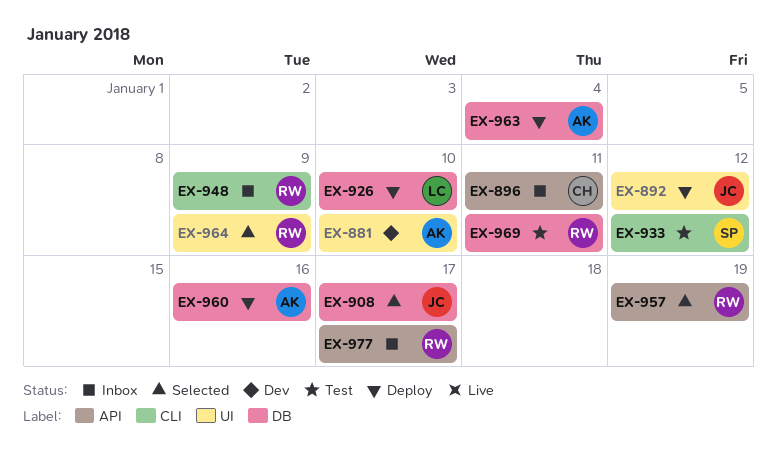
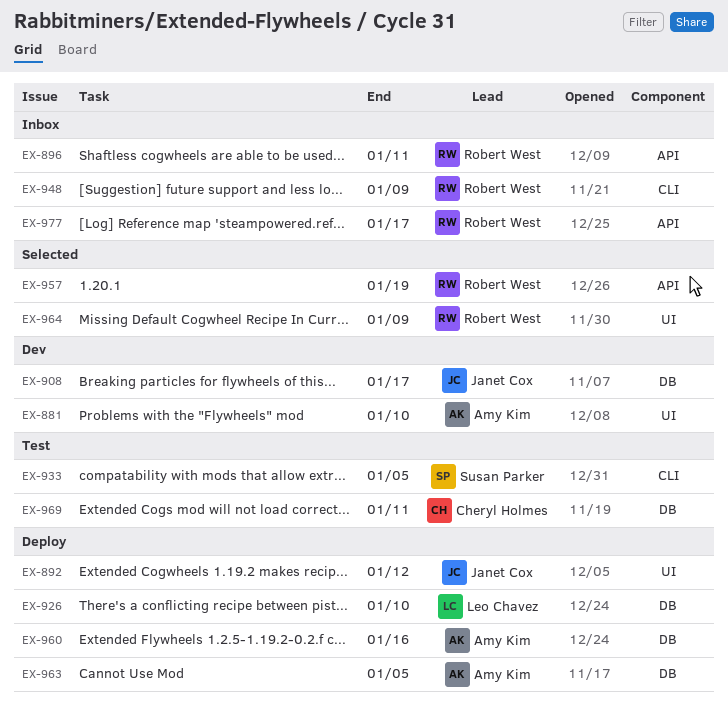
EX-896, owner: Cheryl Holmes -> Robert West
EX-908, status: Selected -> Dev
EX-933, due: Jan 12 -> Jan 5
EX-963, due: Jan 4 -> Jan 5
EX-969, owner: Robert West -> Cheryl Holmes

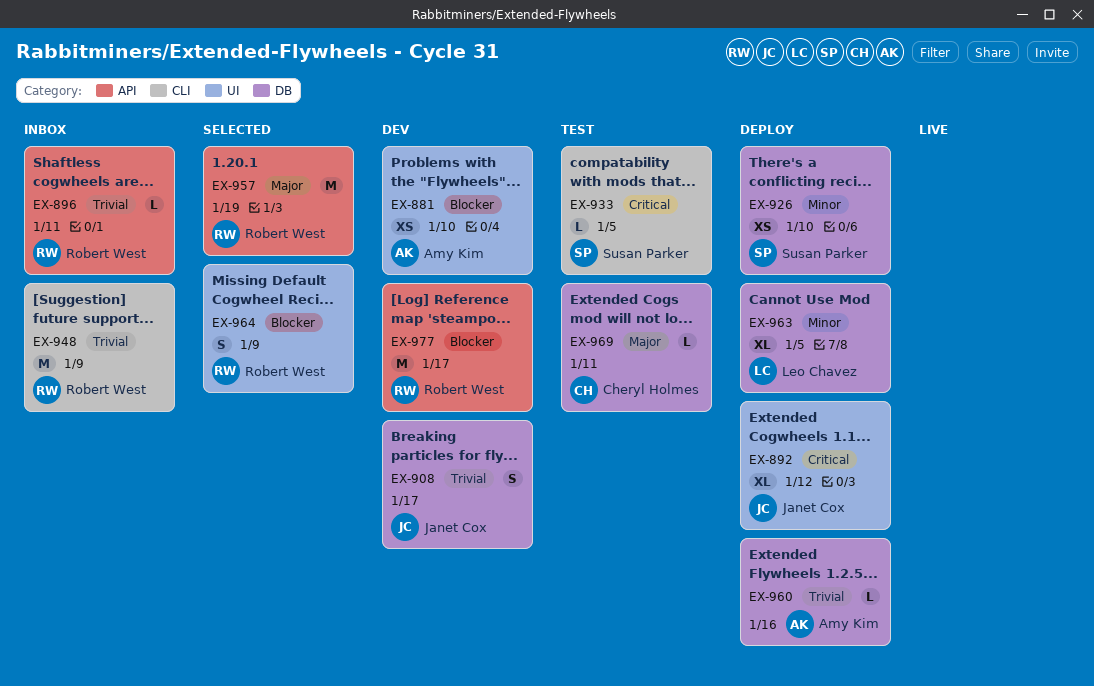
EX-926, owner: Leo Chavez -> Susan Parker
EX-963, owner: Amy Kim -> Leo Chavez
EX-977, status: Inbox -> Dev

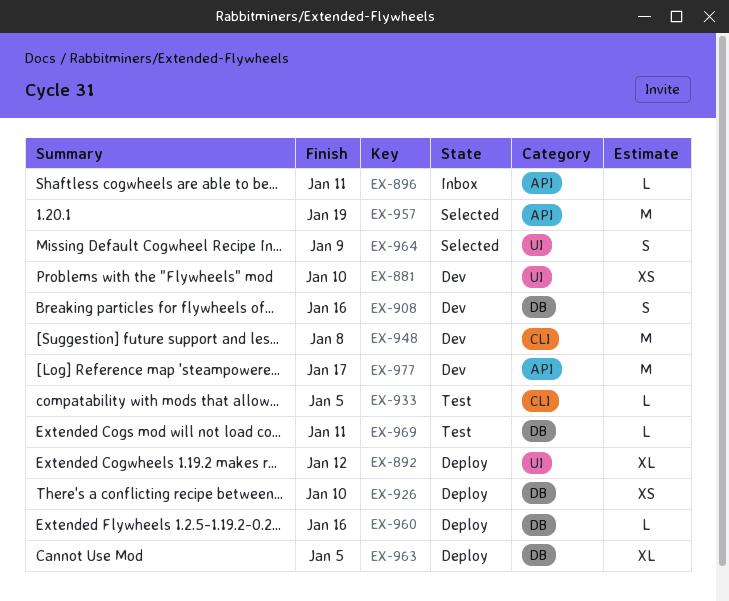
EX-908, due: Jan 17 -> Jan 16
EX-948, status: Inbox -> Dev
EX-948, due: Jan 9 -> Jan 8

